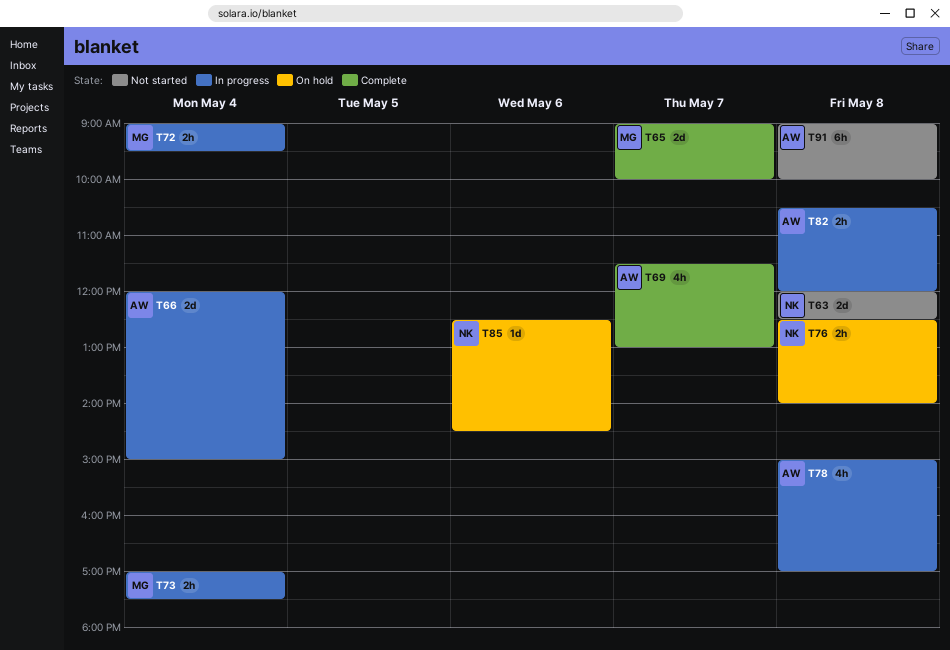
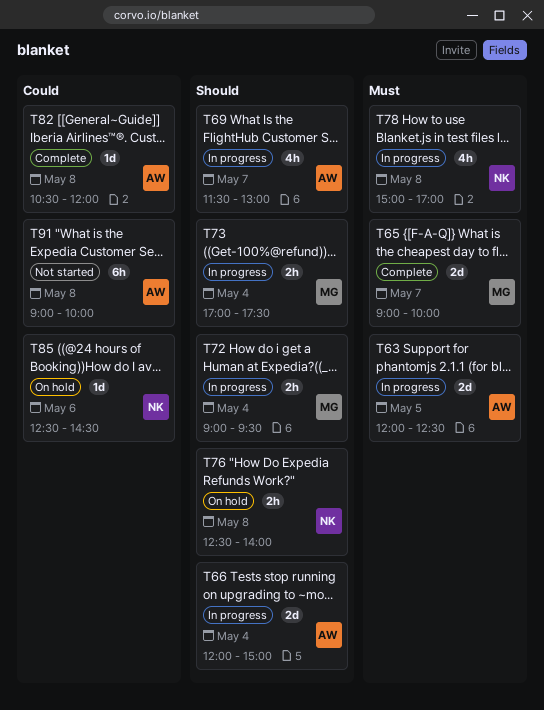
T63, status: Not started -> In progress
T63, owner: NK -> AW
T63, day: May 8 -> May 5
T69, status: Complete -> In progress
T78, owner: AW -> NK
T82, status: In progress -> Complete
T82, estimate: 2h -> 1d

